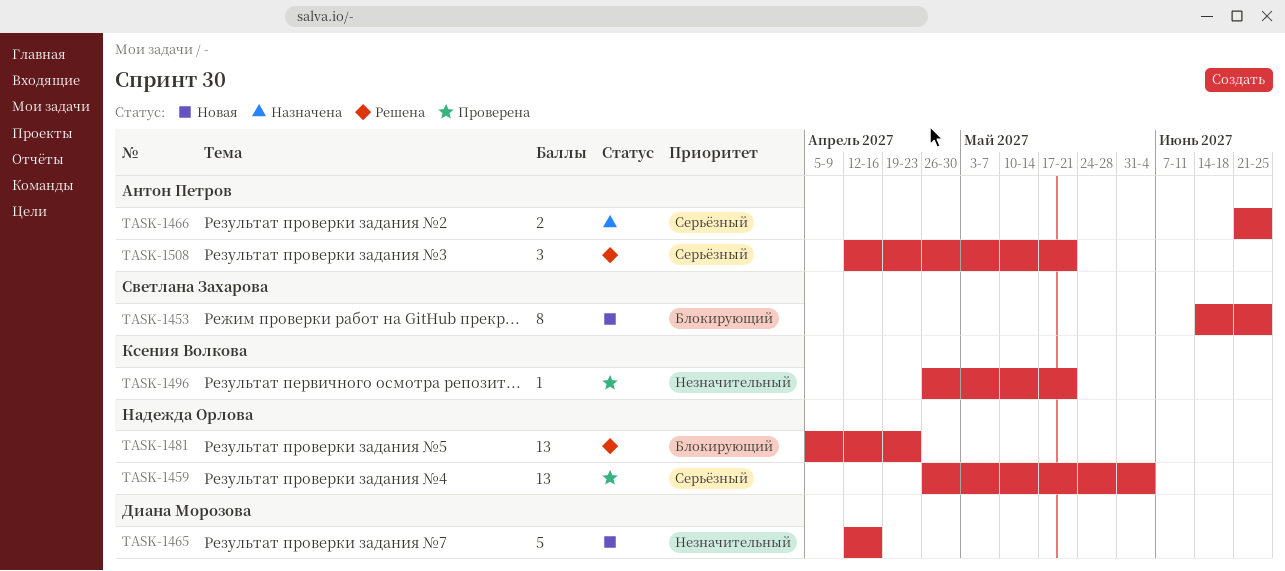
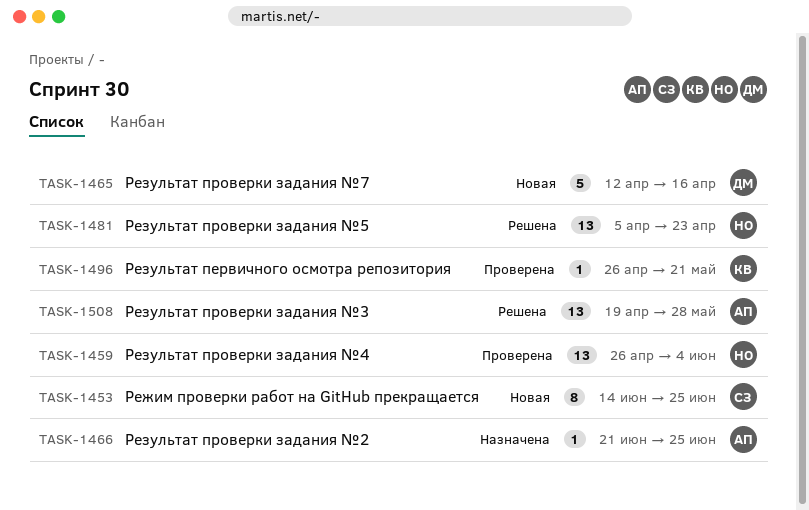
TASK-1466, estimate: 2 -> 1
TASK-1508, estimate: 3 -> 13
TASK-1508, start: Apr 12 -> Apr 19
TASK-1508, due: May 21 -> May 28

